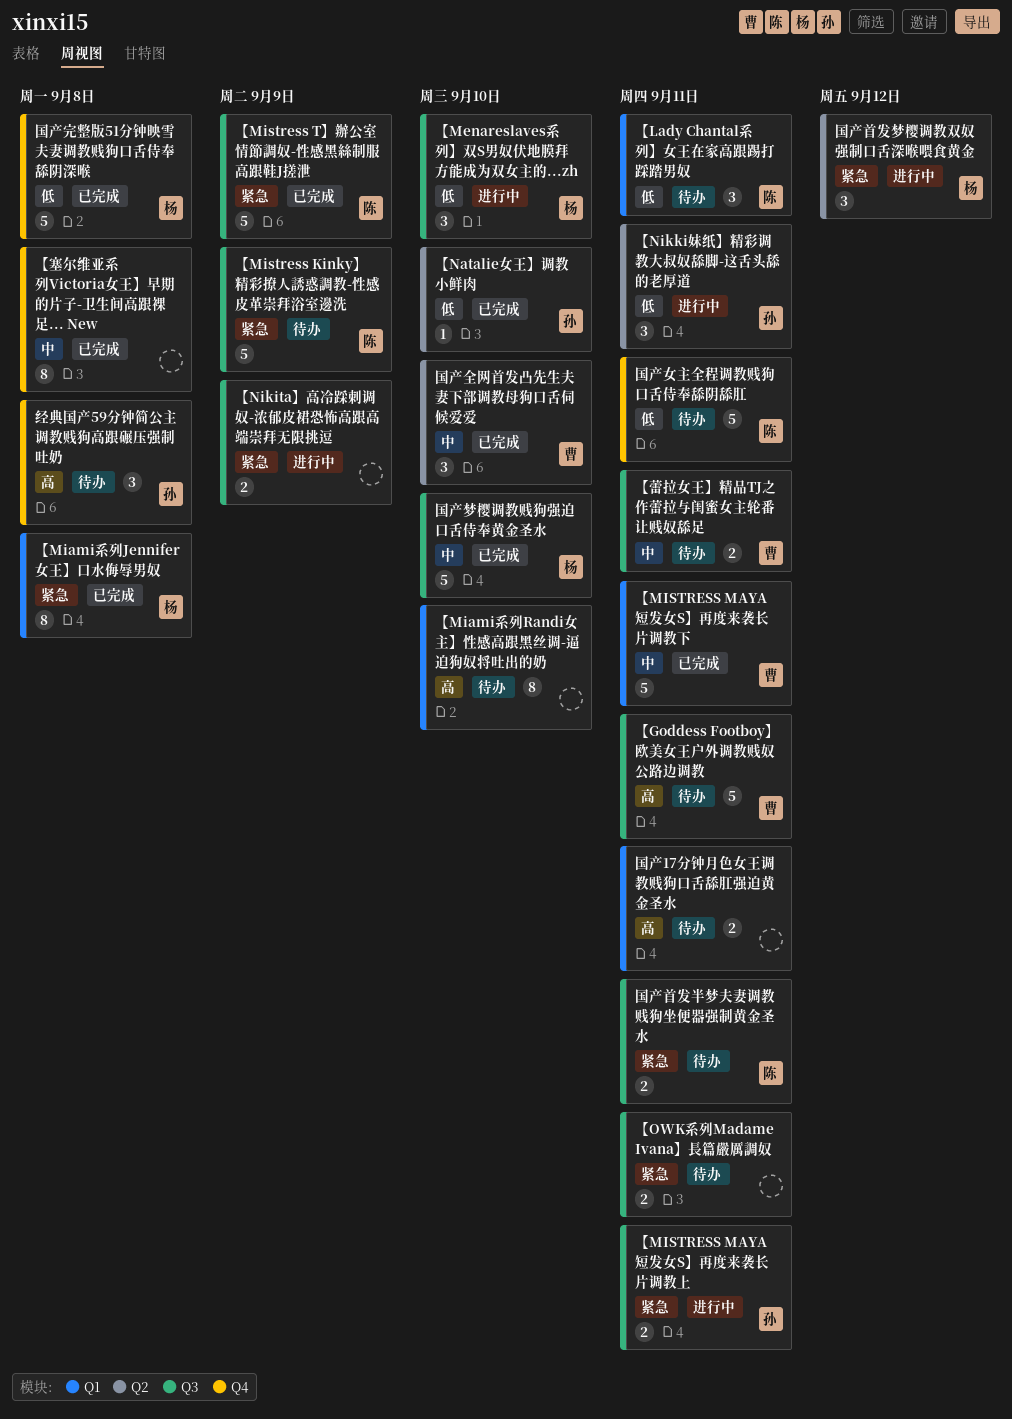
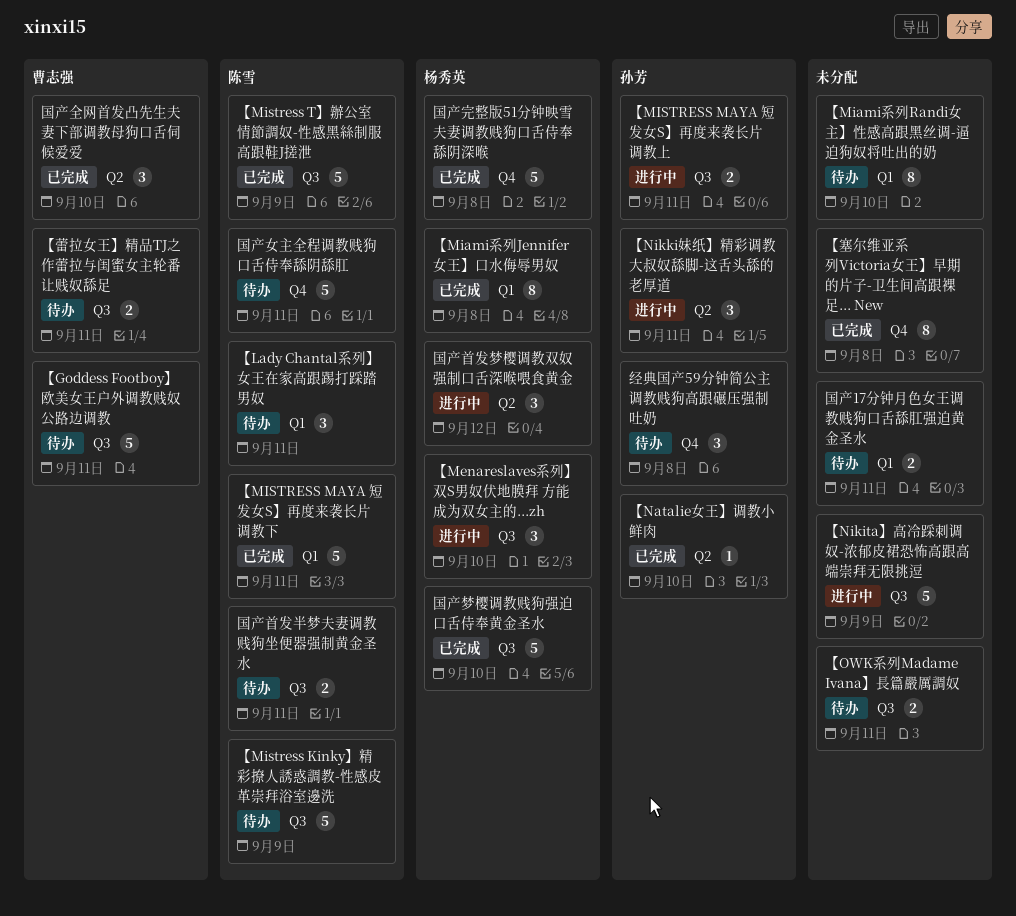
【MISTRESS MAYA 短发女S】再度来袭长片调教下, owner: 曹志强 -> 陈雪
【Nikita】高冷踩刺调奴-浓郁皮裙恐怖高跟高端崇拜无限挑逗, estimate: 2 -> 5

